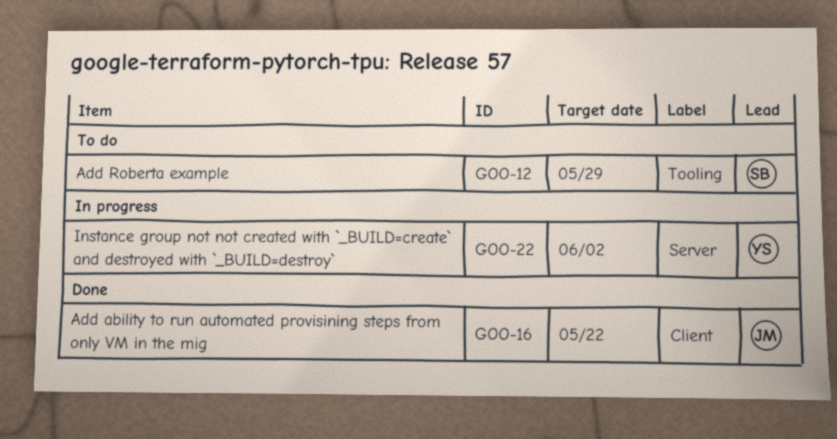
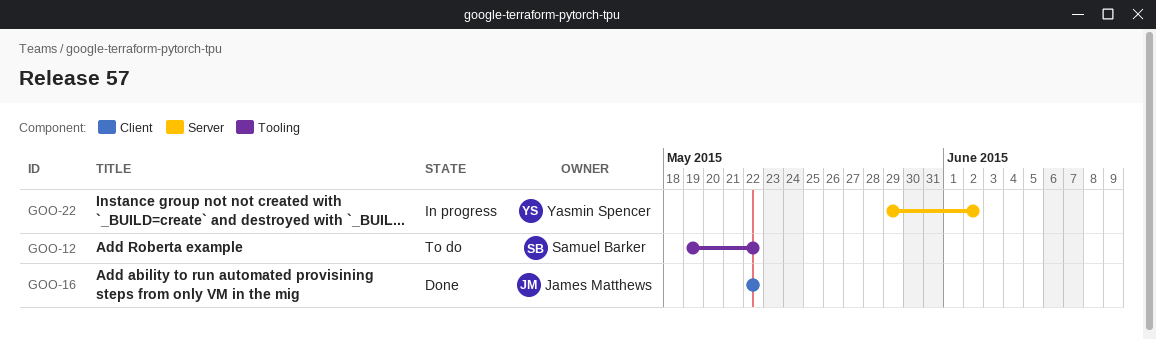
GOO-12, due: May 29 -> May 22

